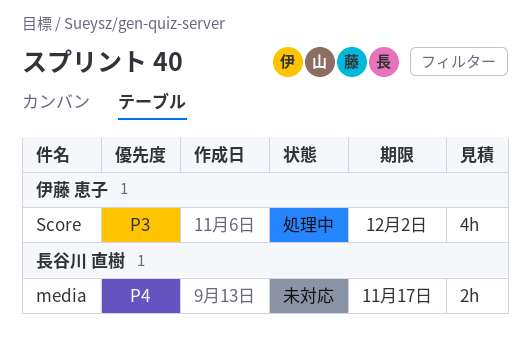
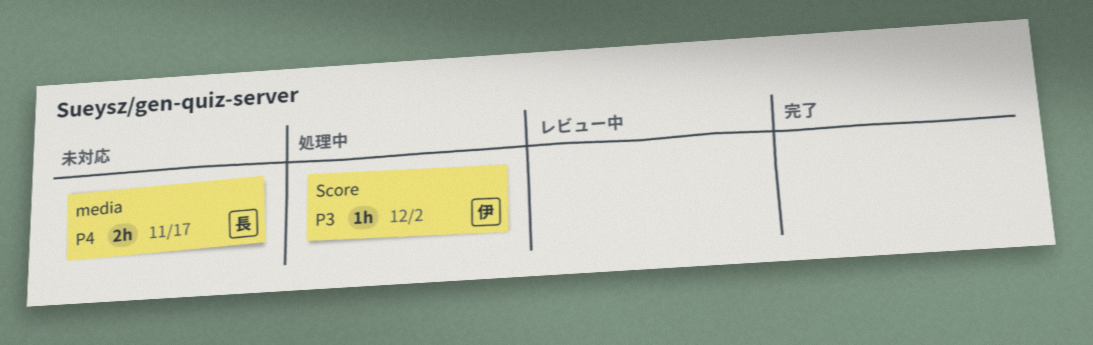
Score, estimate: 4h -> 1h

